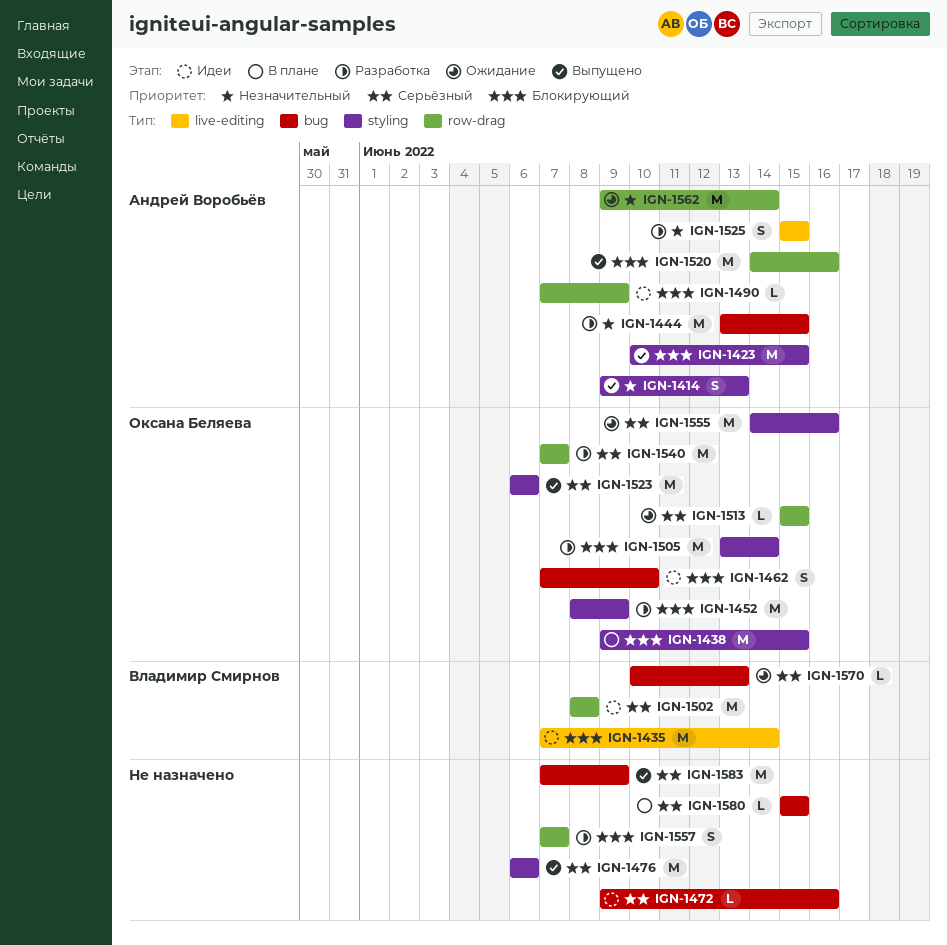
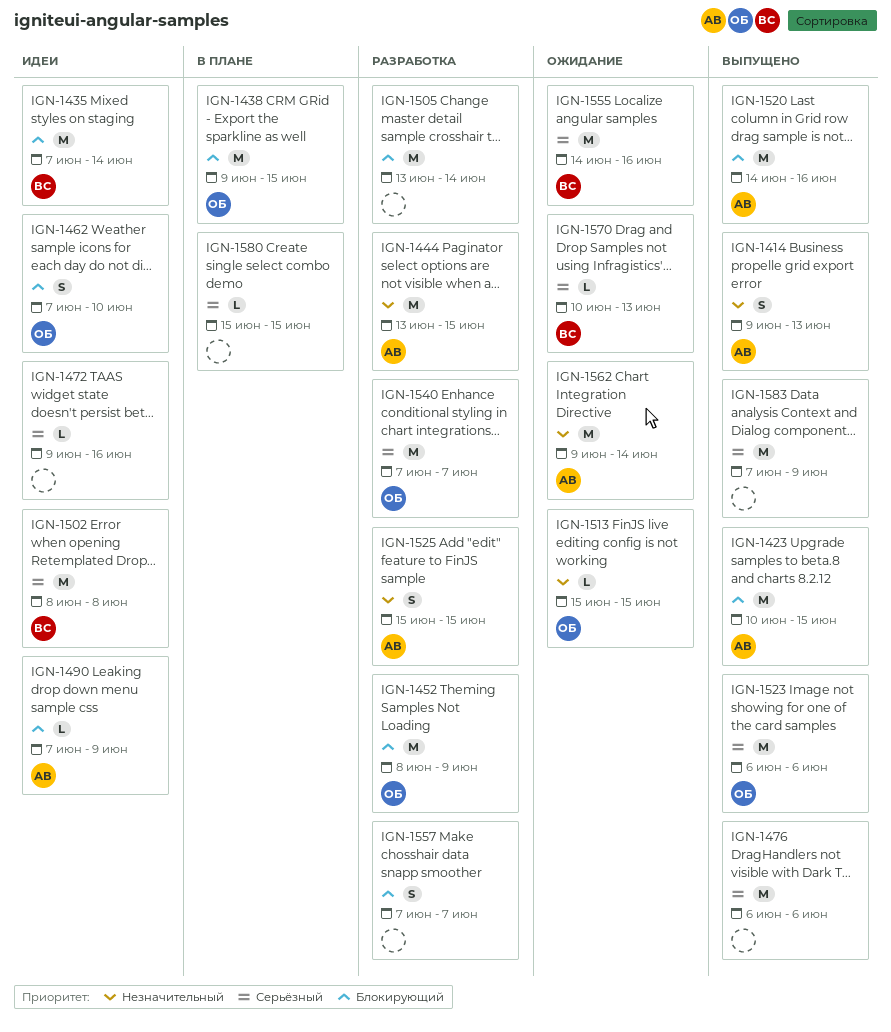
IGN-1505, owner: Оксана Беляева -> none
IGN-1513, priority: Серьёзный -> Незначительный
IGN-1555, owner: Оксана Беляева -> Владимир Смирнов

